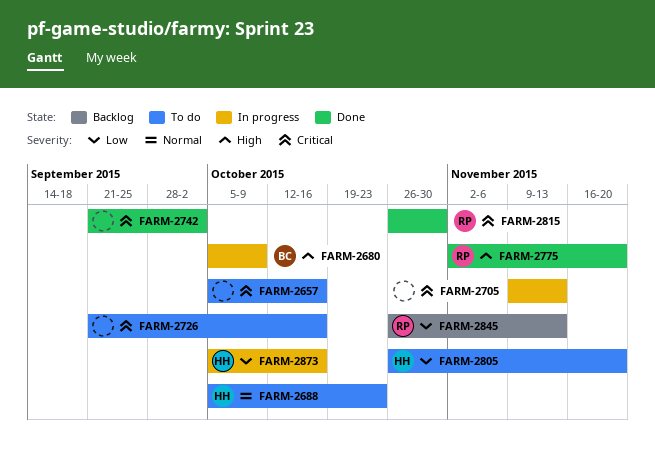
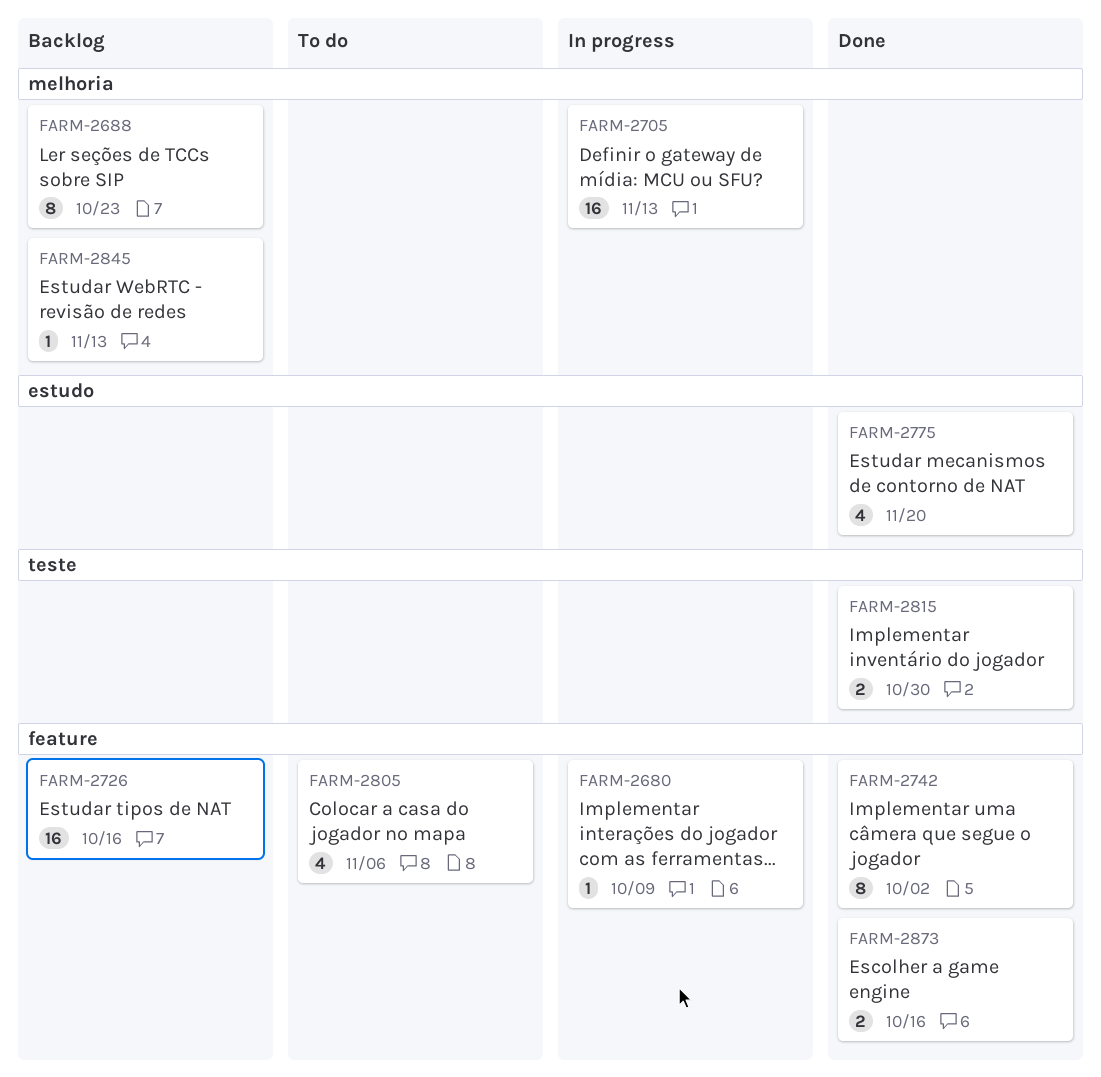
FARM-2657: present -> none
FARM-2688, status: To do -> Backlog
FARM-2726, status: To do -> Backlog
FARM-2805, due: Nov 20 -> Nov 6
FARM-2873, status: In progress -> Done

